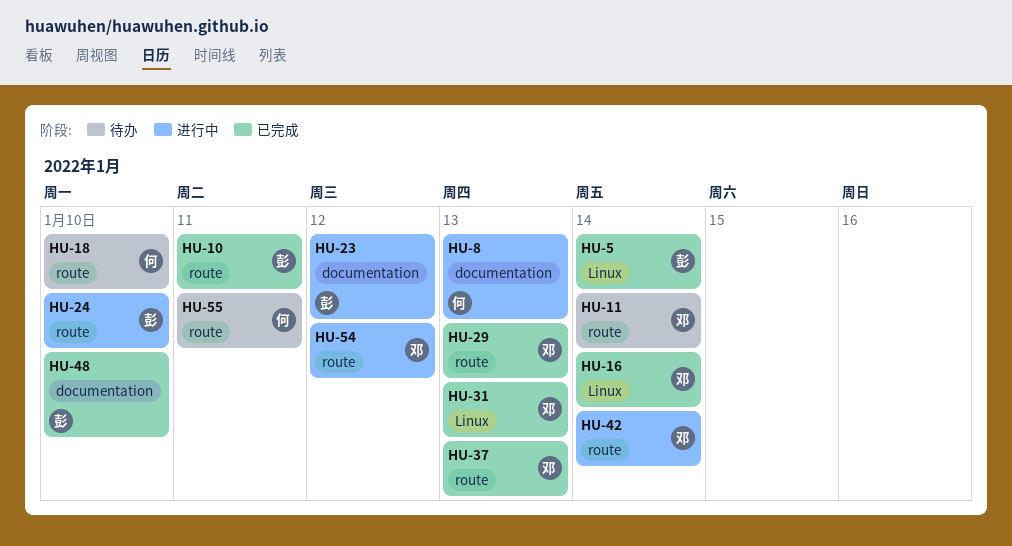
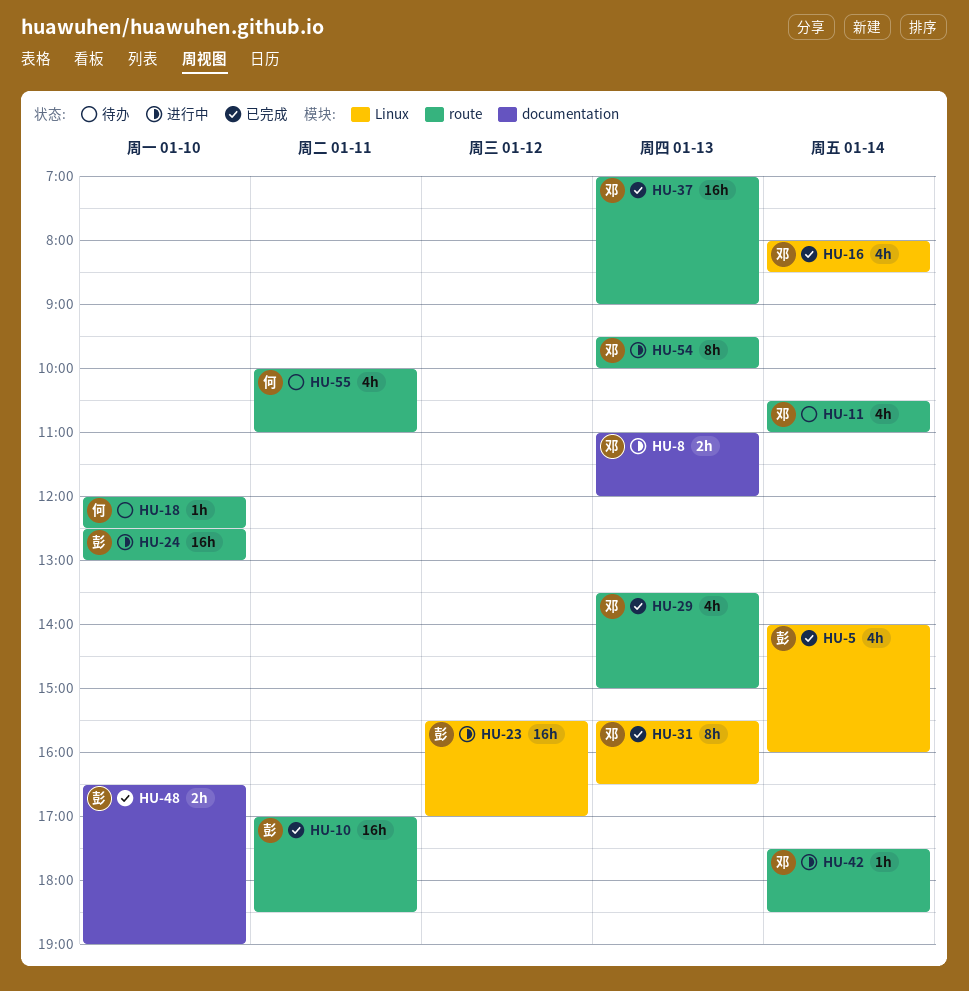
HU-8, owner: 何 -> 邓
HU-23, label: documentation -> Linux
HU-54, day: Jan 12 -> Jan 13

